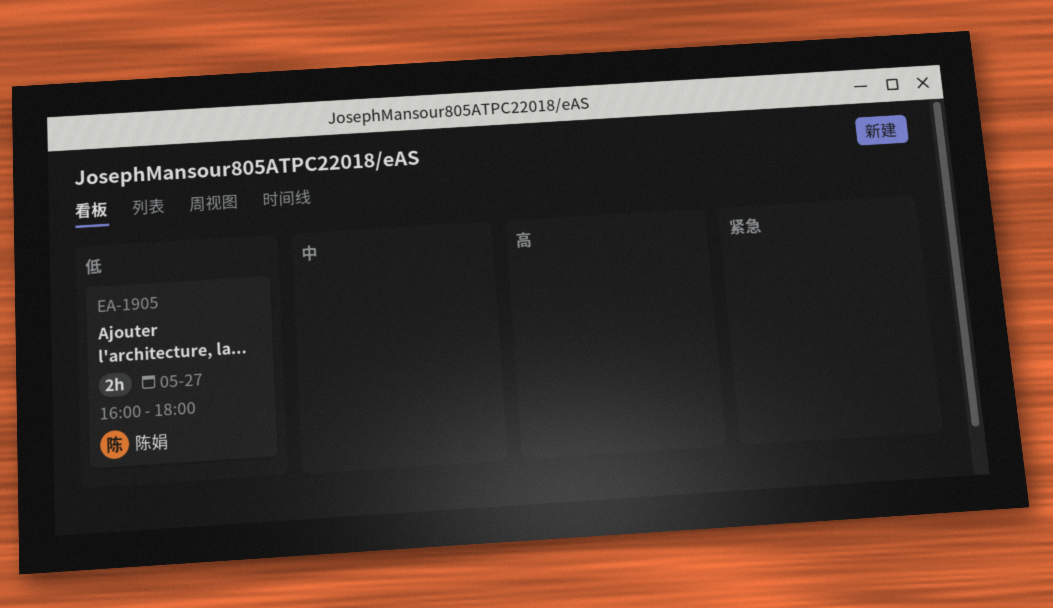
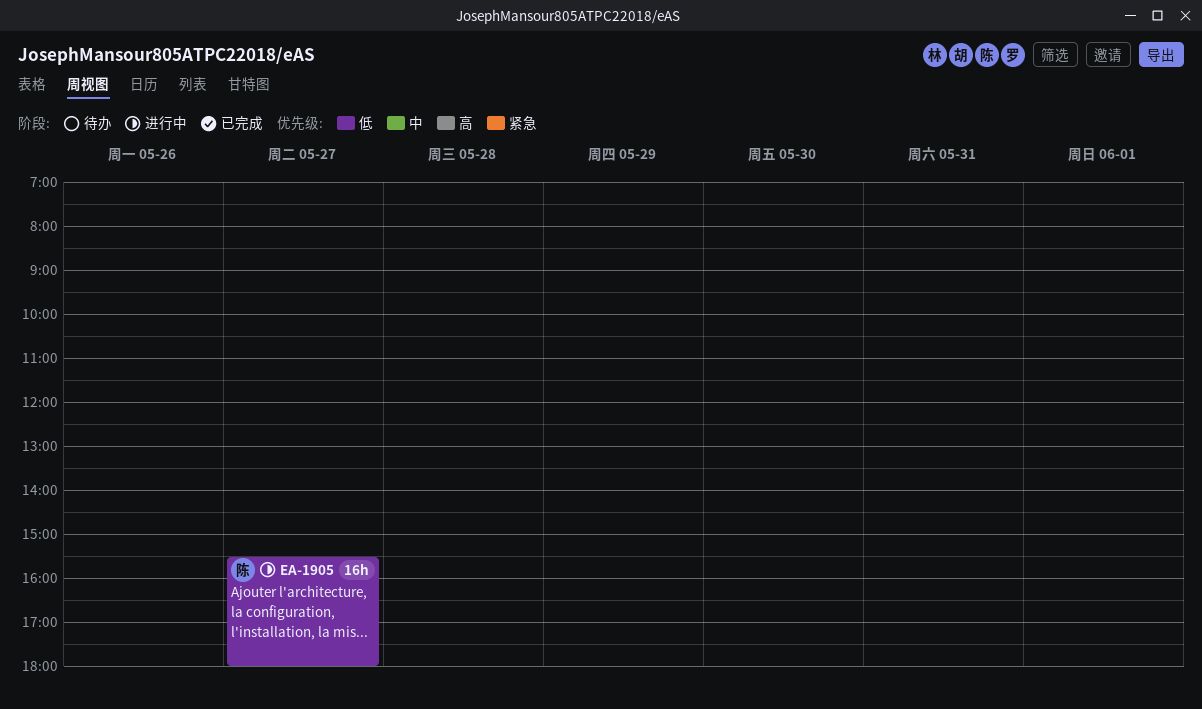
EA-1905, estimate: 2h -> 16h
EA-1905, begins: 16:00 -> 15:30

